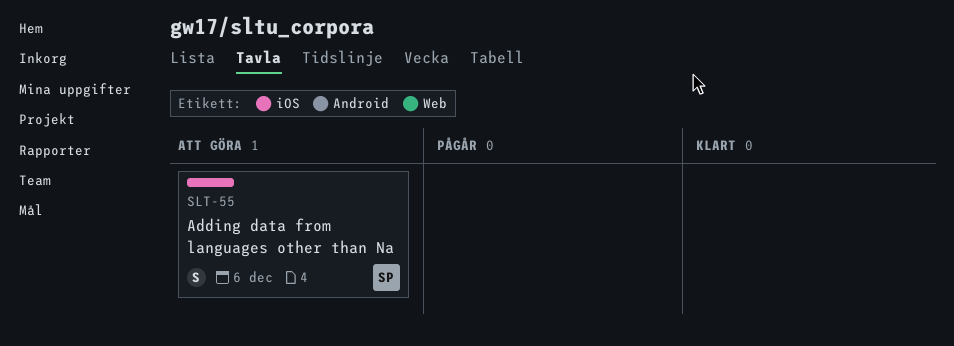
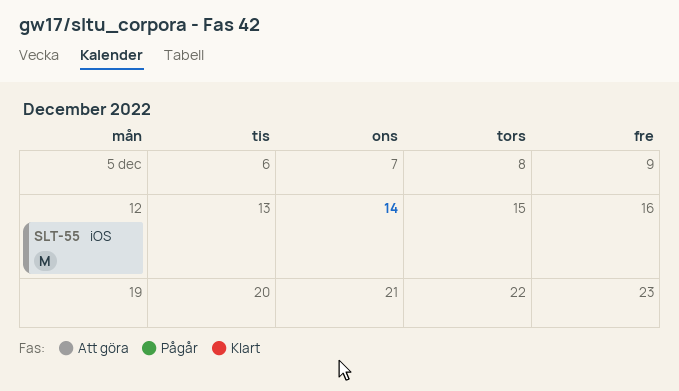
SLT-55, estimate: S -> M
SLT-55, due: Dec 6 -> Dec 12

